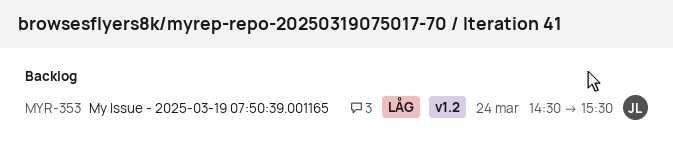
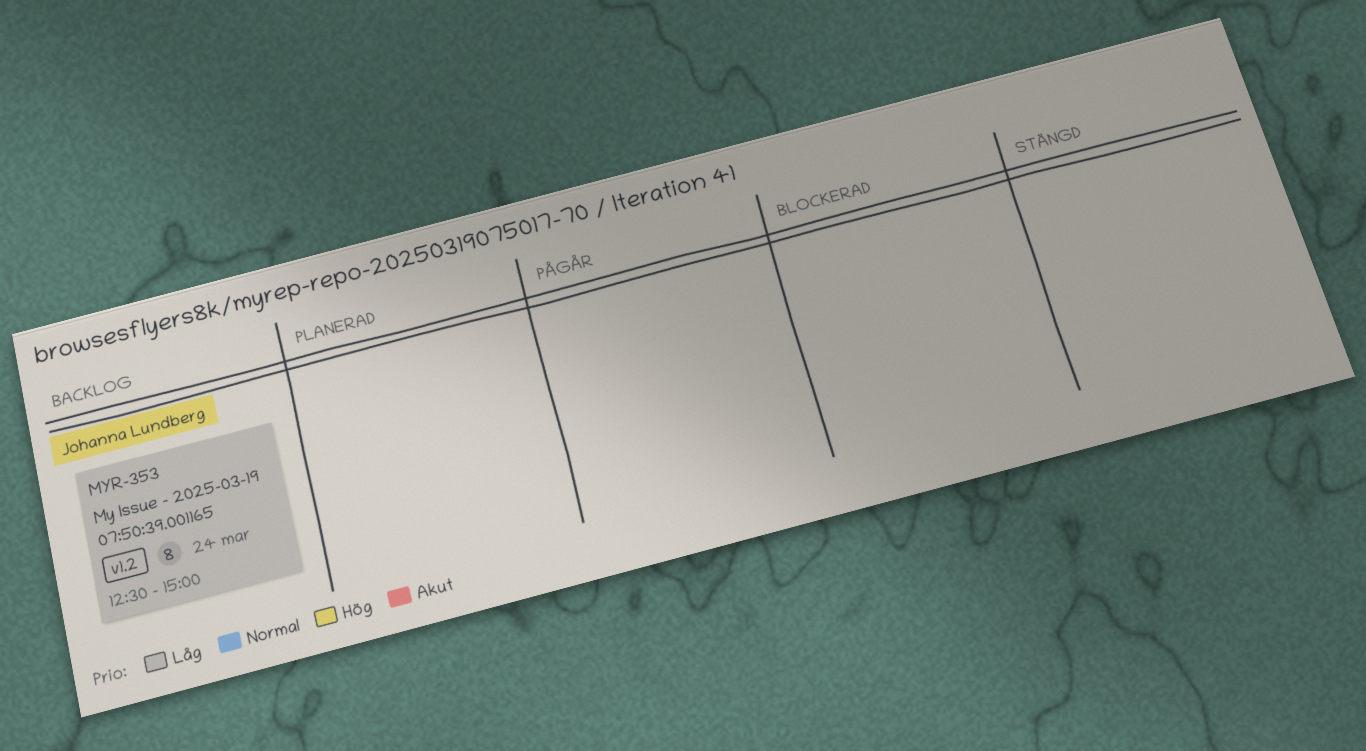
MYR-353, begins: 14:30 -> 12:30
MYR-353, ends: 15:30 -> 15:00

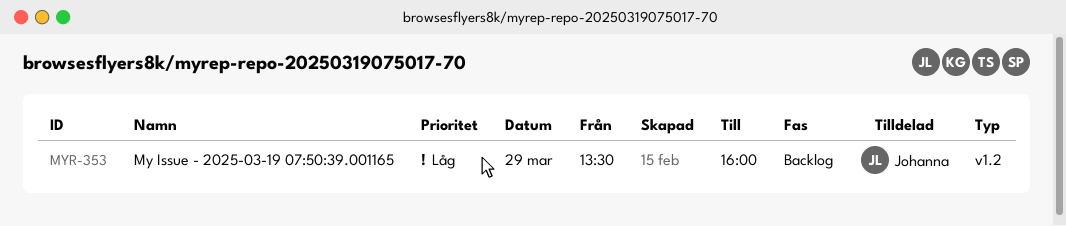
MYR-353, day: Mar 24 -> Mar 29
MYR-353, begins: 12:30 -> 13:30
MYR-353, ends: 15:00 -> 16:00

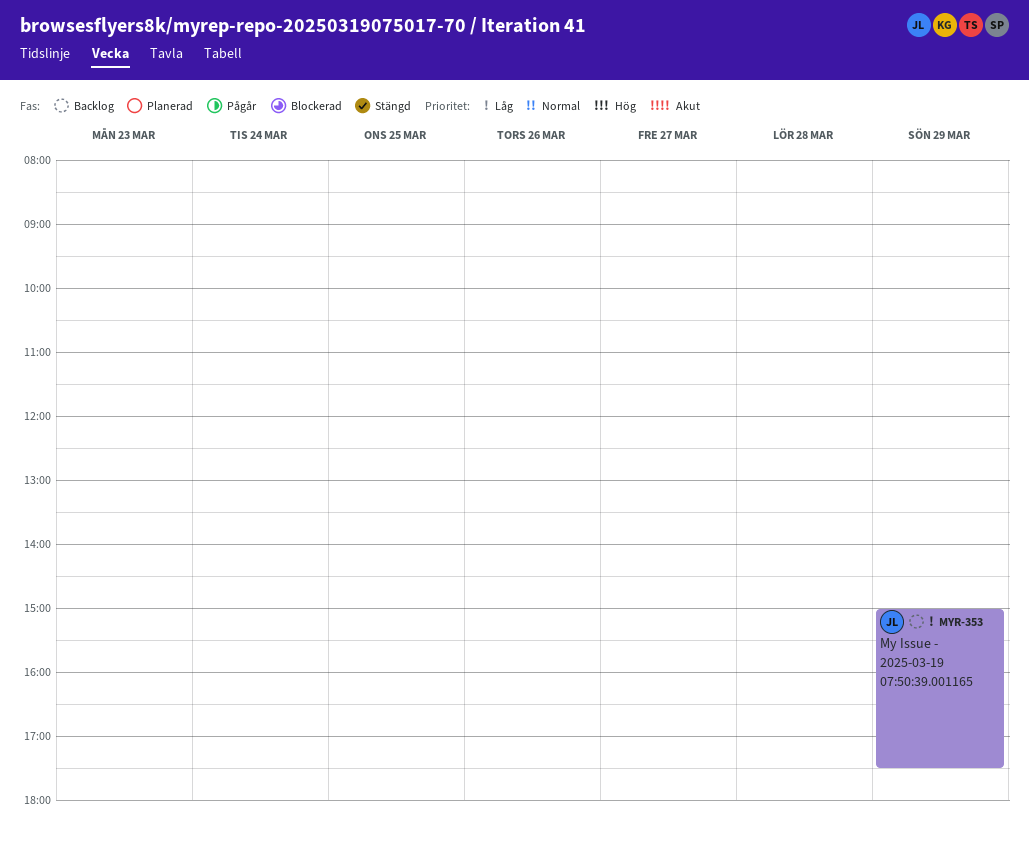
MYR-353, begins: 13:30 -> 15:00
MYR-353, ends: 16:00 -> 17:30

